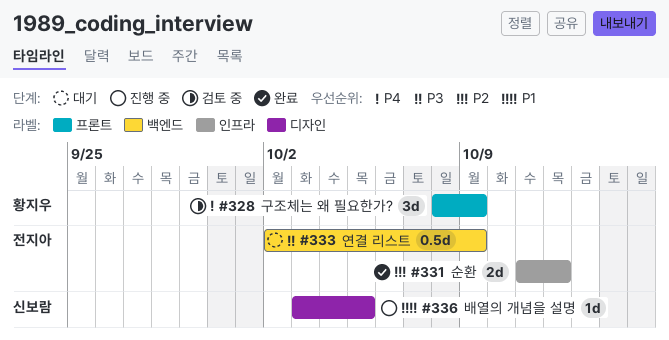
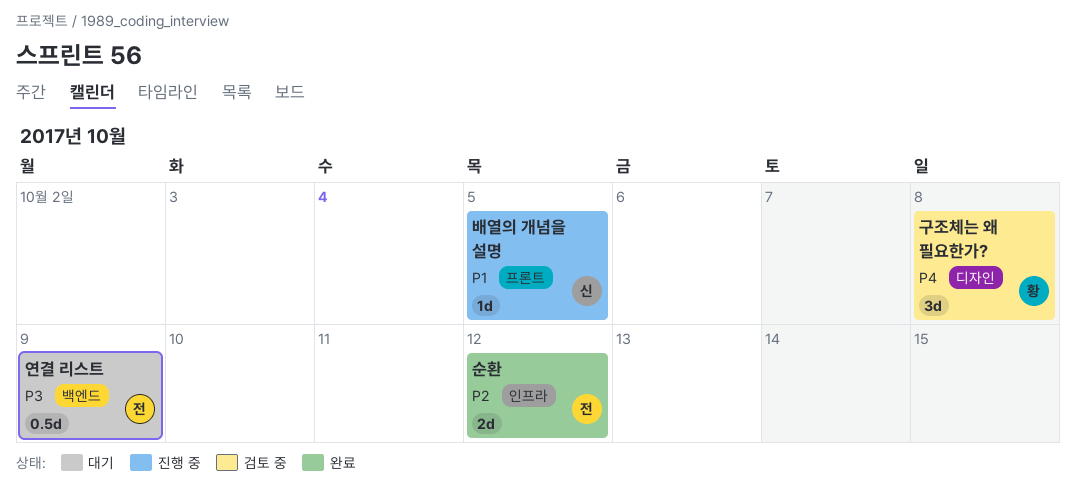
구조체는 왜 필요한가?, label: 프론트 -> 디자인
구조체는 왜 필요한가?, due: Oct 9 -> Oct 8
배열의 개념을 설명, label: 디자인 -> 프론트

